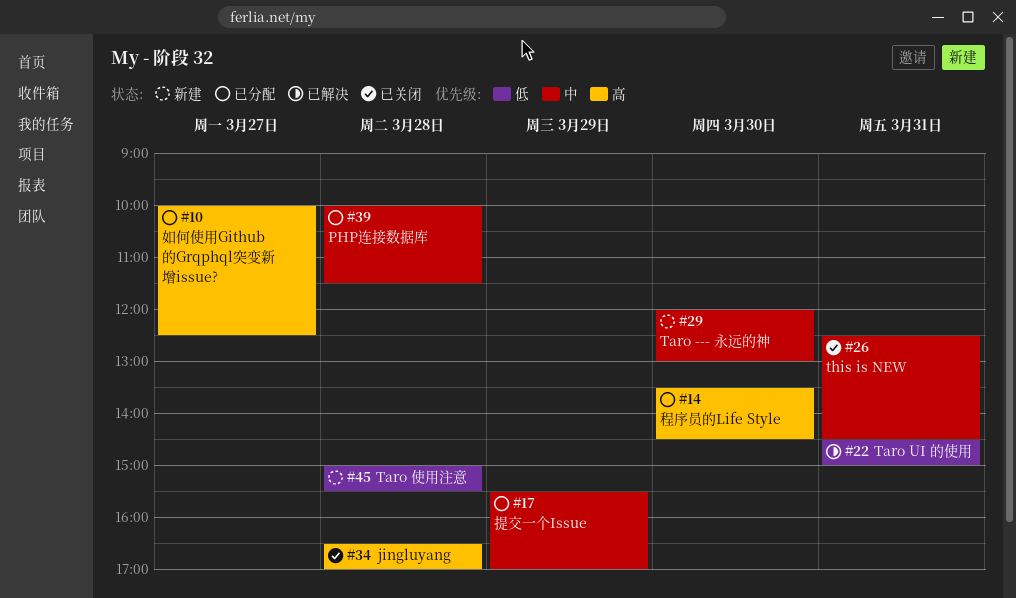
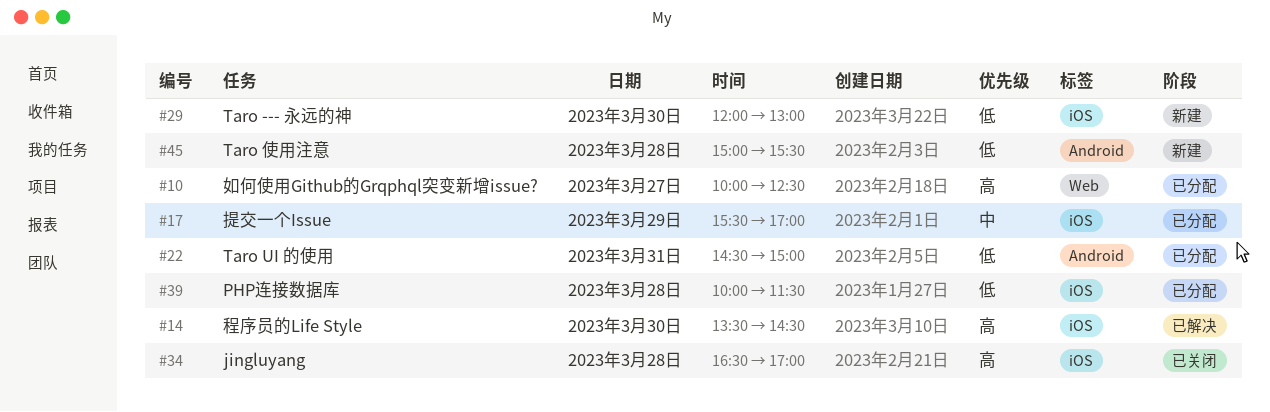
#14, status: 已分配 -> 已解决
#22, status: 已解决 -> 已分配
#26: present -> none
#29, priority: 中 -> 低
#39, priority: 中 -> 低

